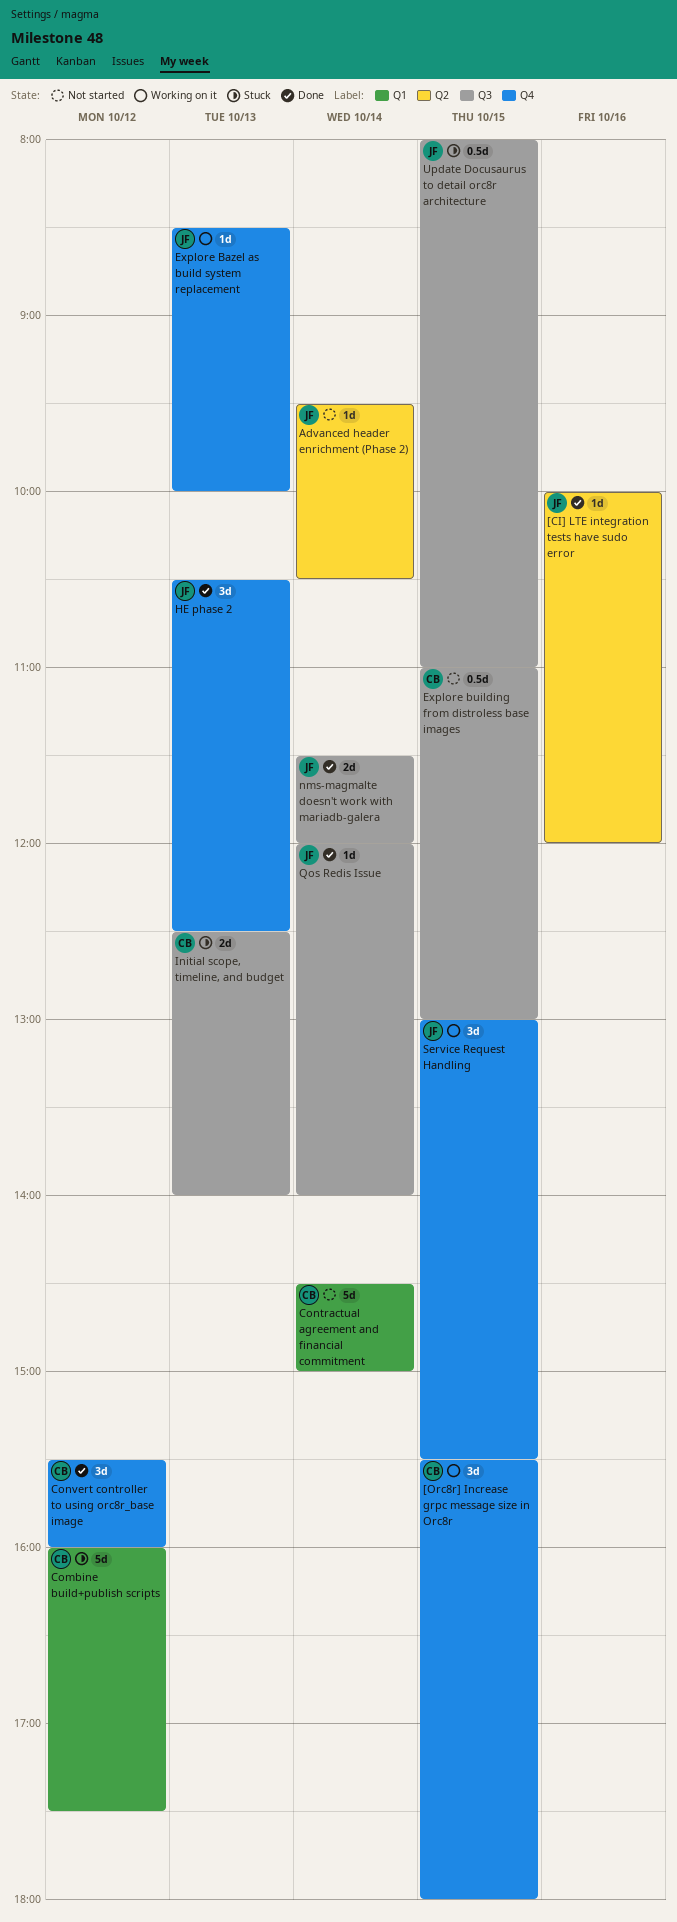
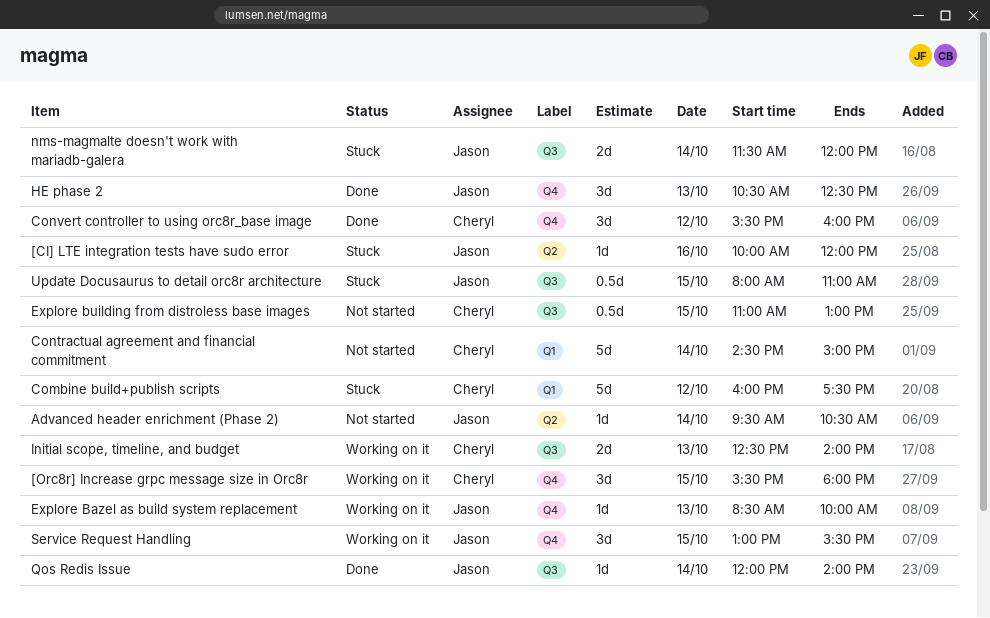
[CI] LTE integration tests have sudo error, status: Done -> Stuck
Initial scope, timeline, and budget, status: Stuck -> Working on it
nms-magmalte doesn't work with mariadb-galera, status: Done -> Stuck

